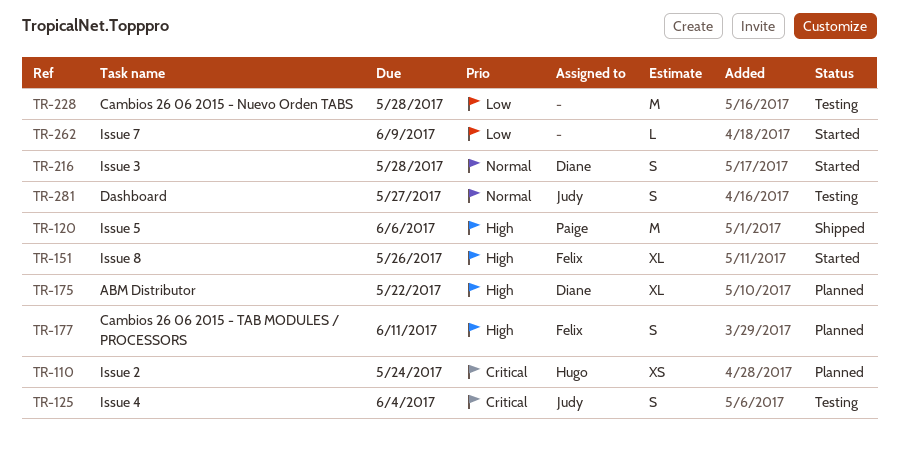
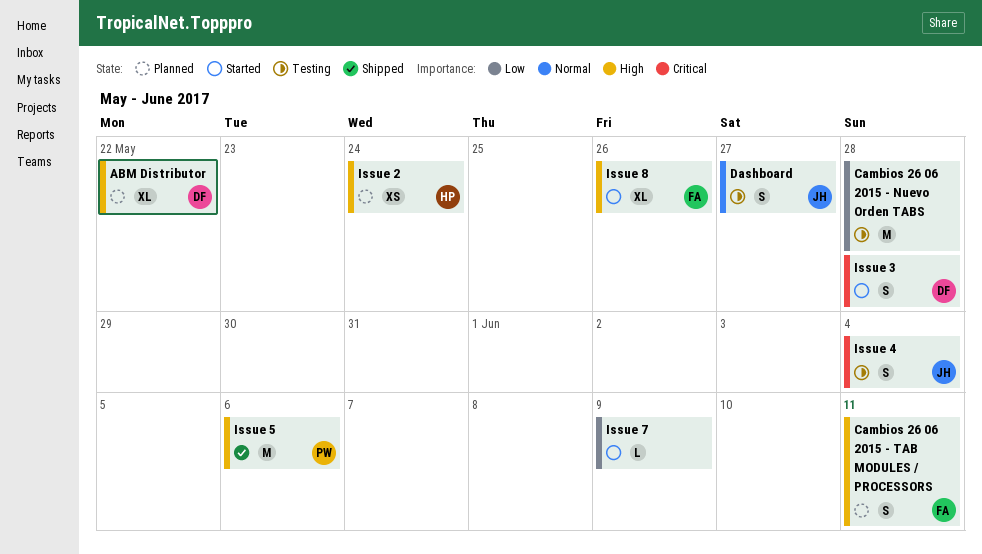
Issue 2, priority: Critical -> High
Issue 3, priority: Normal -> Critical

